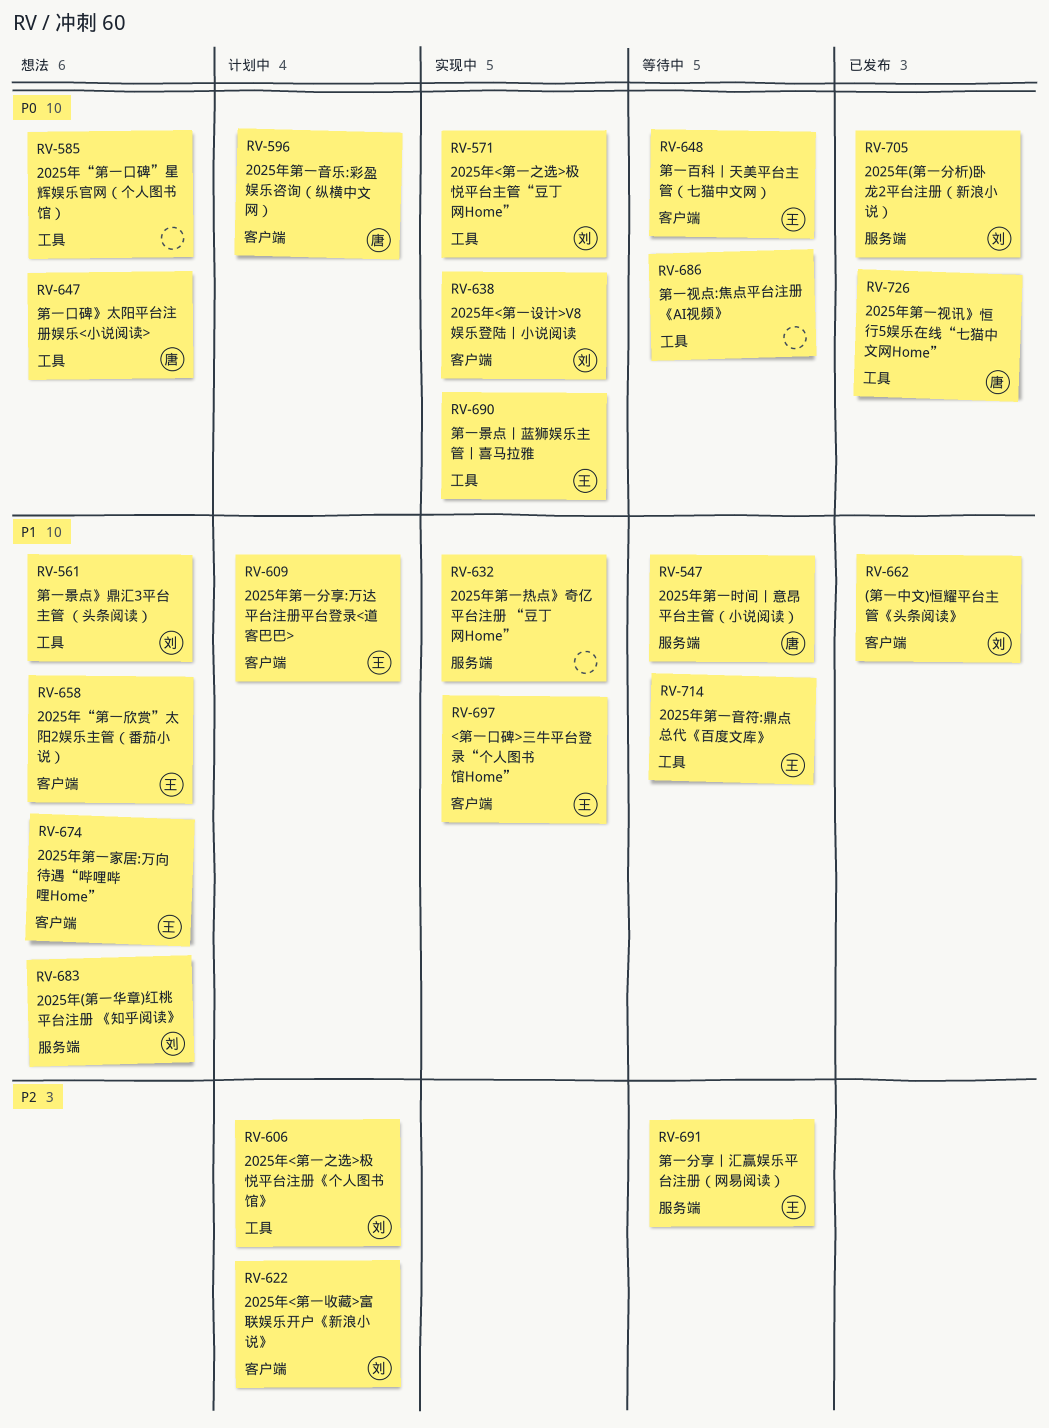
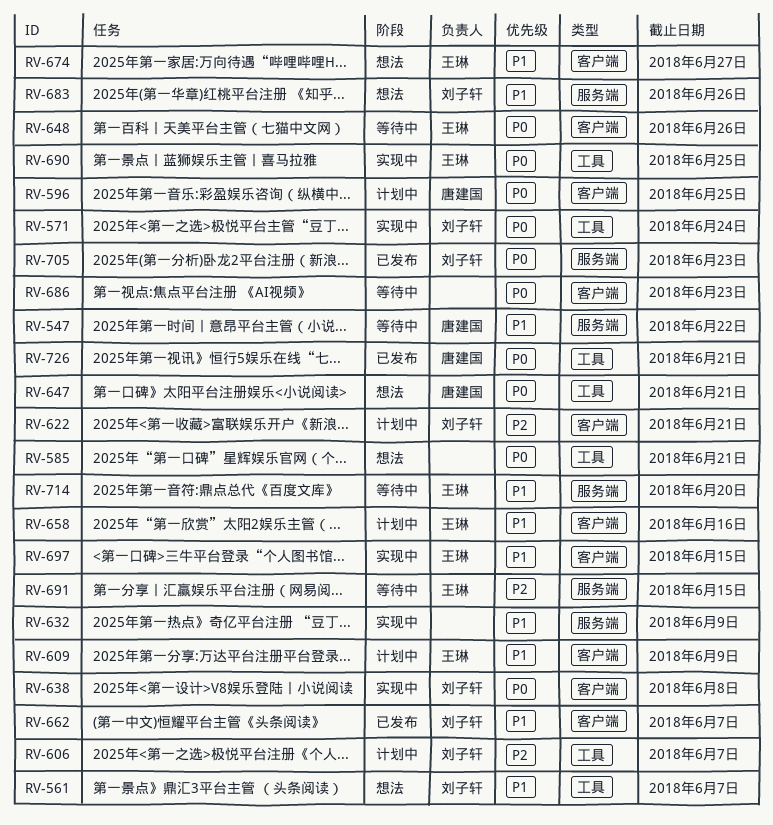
RV-658, status: 想法 -> 计划中
RV-686, label: 工具 -> 客户端
RV-714, label: 工具 -> 服务端

